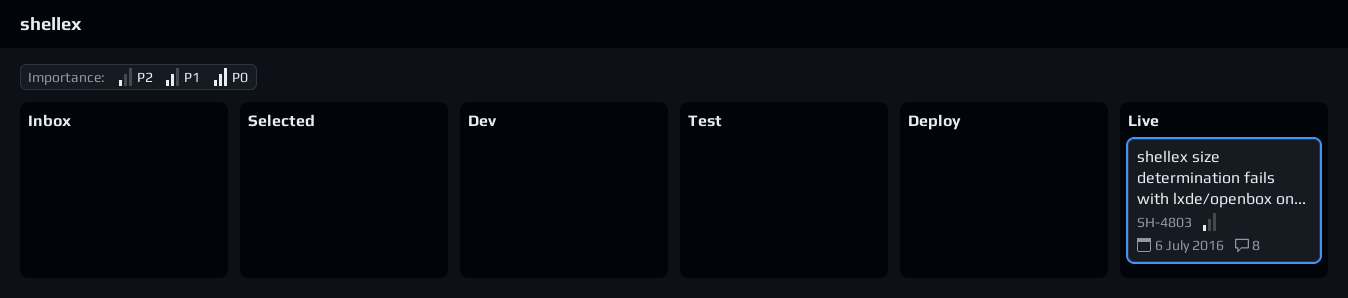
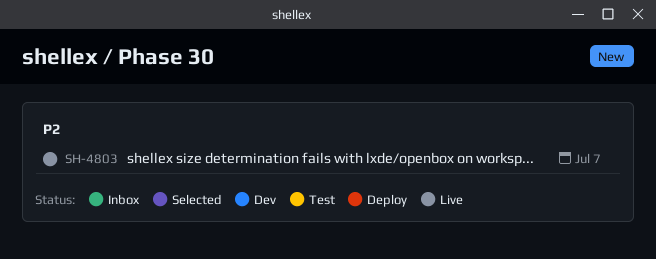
SH-4803, due: Jul 6 -> Jul 7

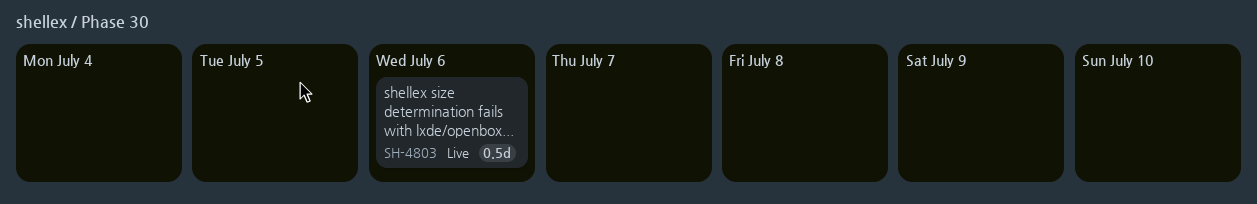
SH-4803, due: Jul 7 -> Jul 6

